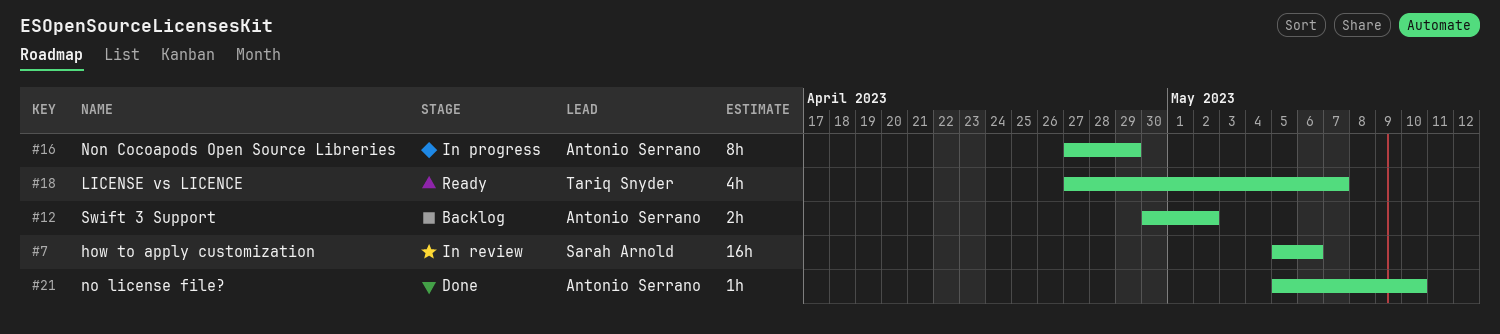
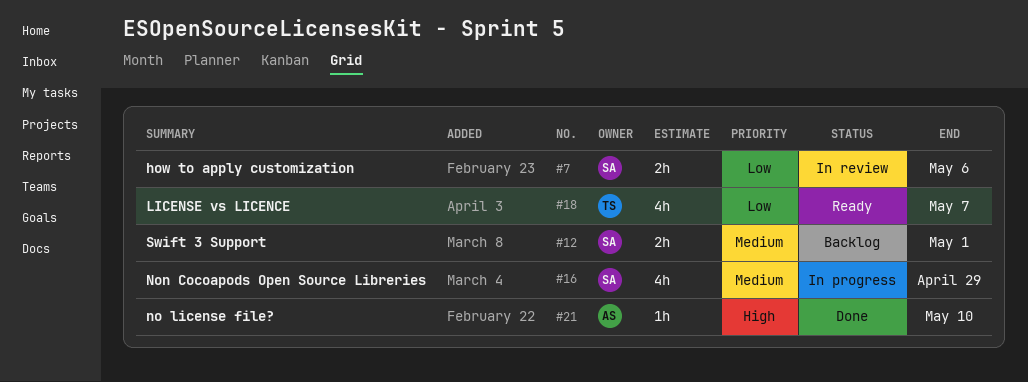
#7, estimate: 16h -> 2h
#12, owner: Antonio Serrano -> Sarah Arnold
#12, due: May 2 -> May 1
#16, owner: Antonio Serrano -> Sarah Arnold
#16, estimate: 8h -> 4h

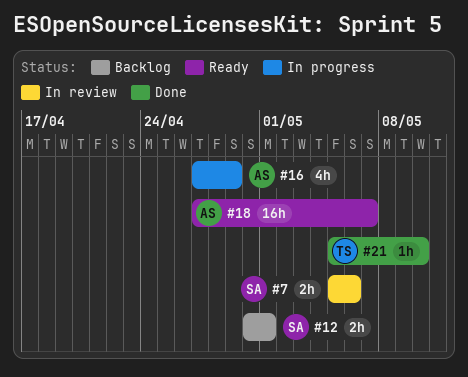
#16, owner: SA -> AS
#18, owner: TS -> AS
#18, estimate: 4h -> 16h
#21, owner: AS -> TS

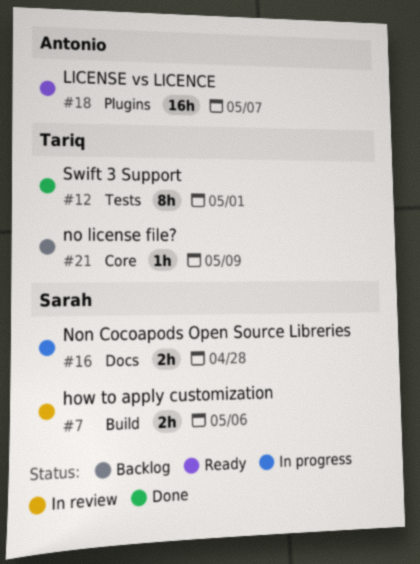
#12, status: Backlog -> Done
#12, owner: Sarah -> Tariq
#12, estimate: 2h -> 8h
#16, owner: Antonio -> Sarah
#16, estimate: 4h -> 2h
#16, due: Apr 29 -> Apr 28
#21, status: Done -> Backlog
#21, due: May 10 -> May 9

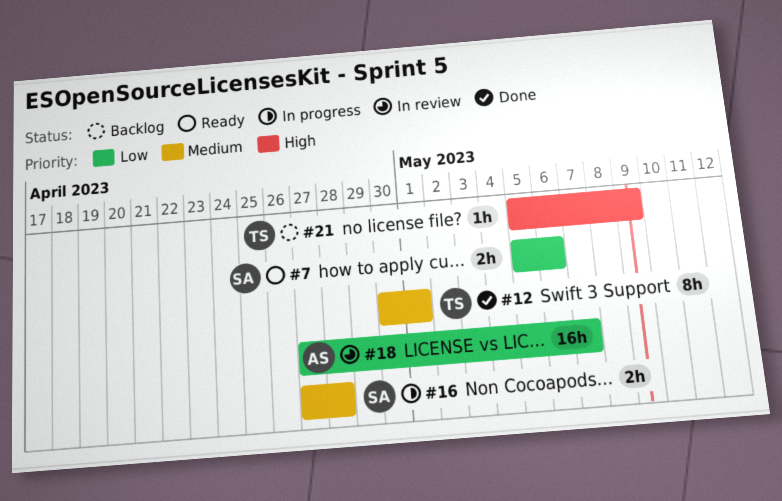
#7, status: In review -> Ready
#18, status: Ready -> In review

